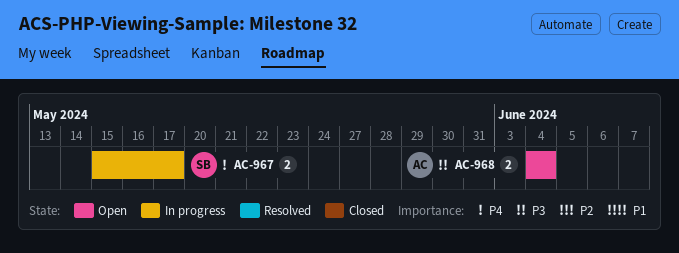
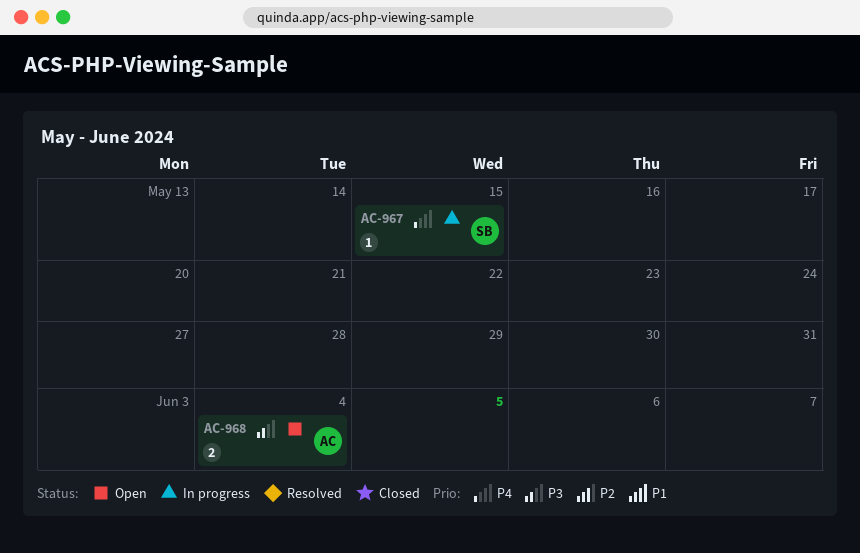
AC-967, estimate: 2 -> 1
AC-967, due: May 17 -> May 15

